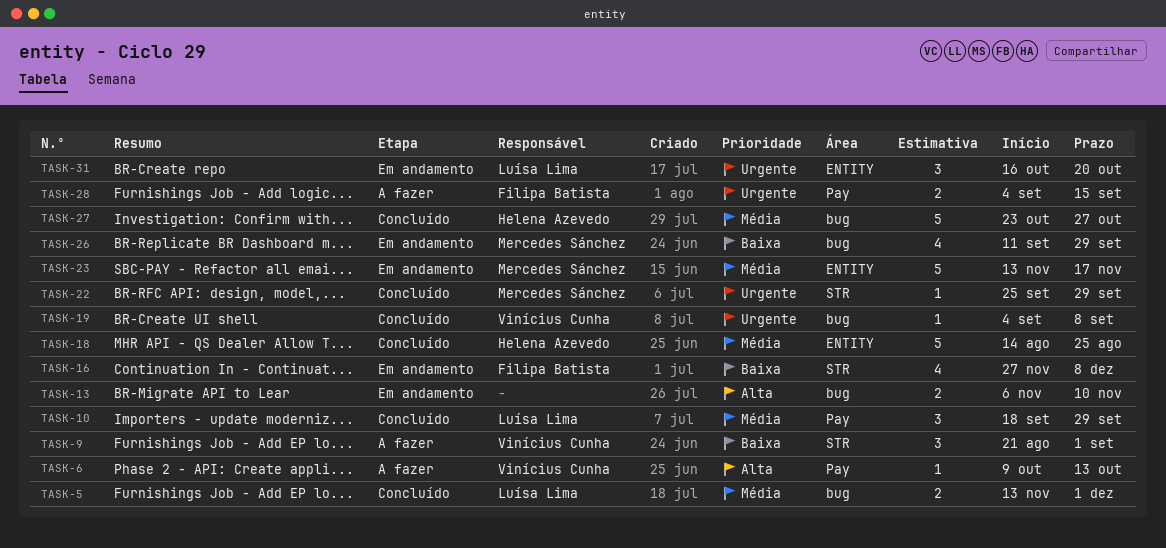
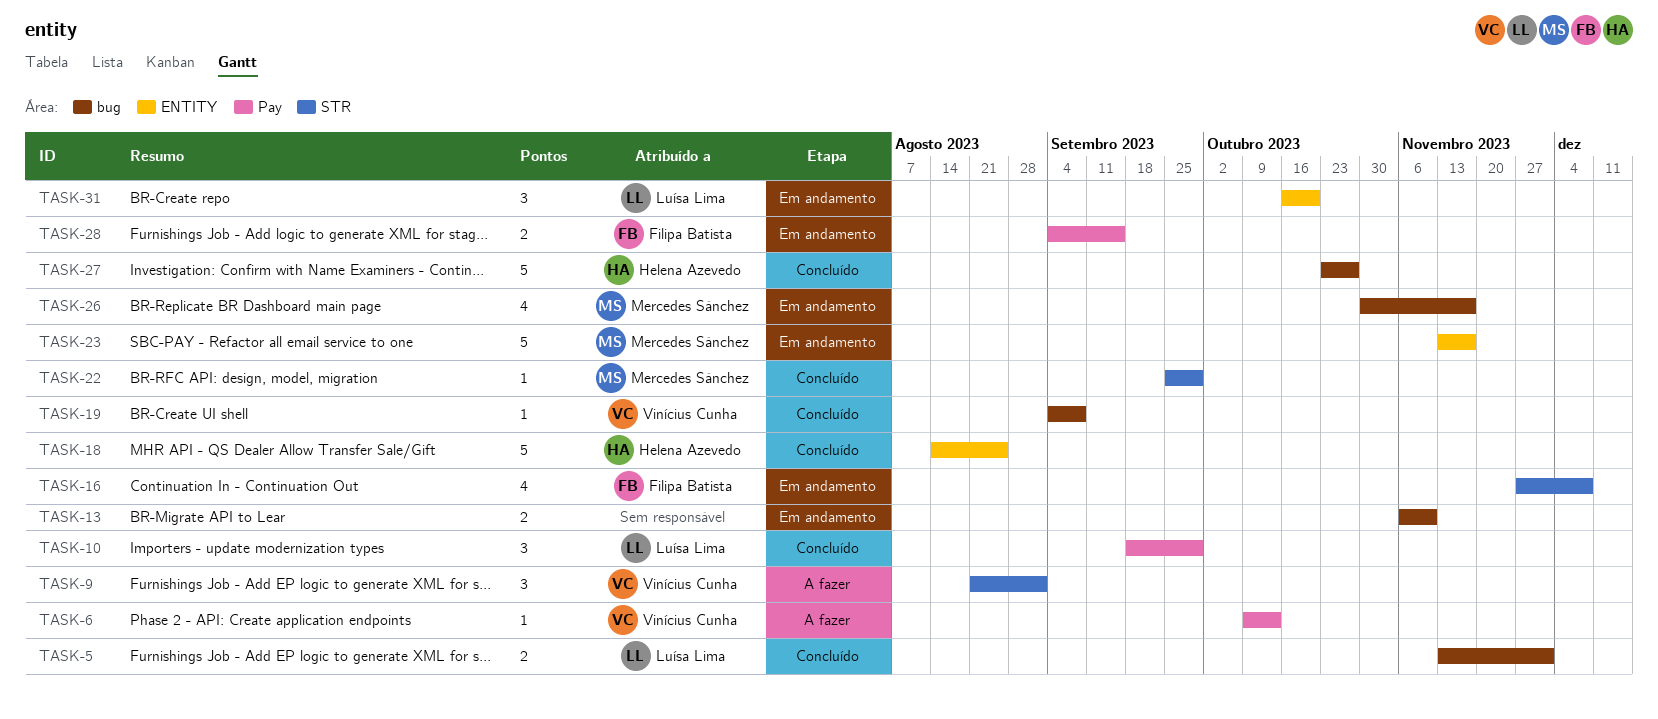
TASK-26, start: Sep 11 -> Oct 30
TASK-26, due: Sep 29 -> Nov 17
TASK-28, status: A fazer -> Em andamento

